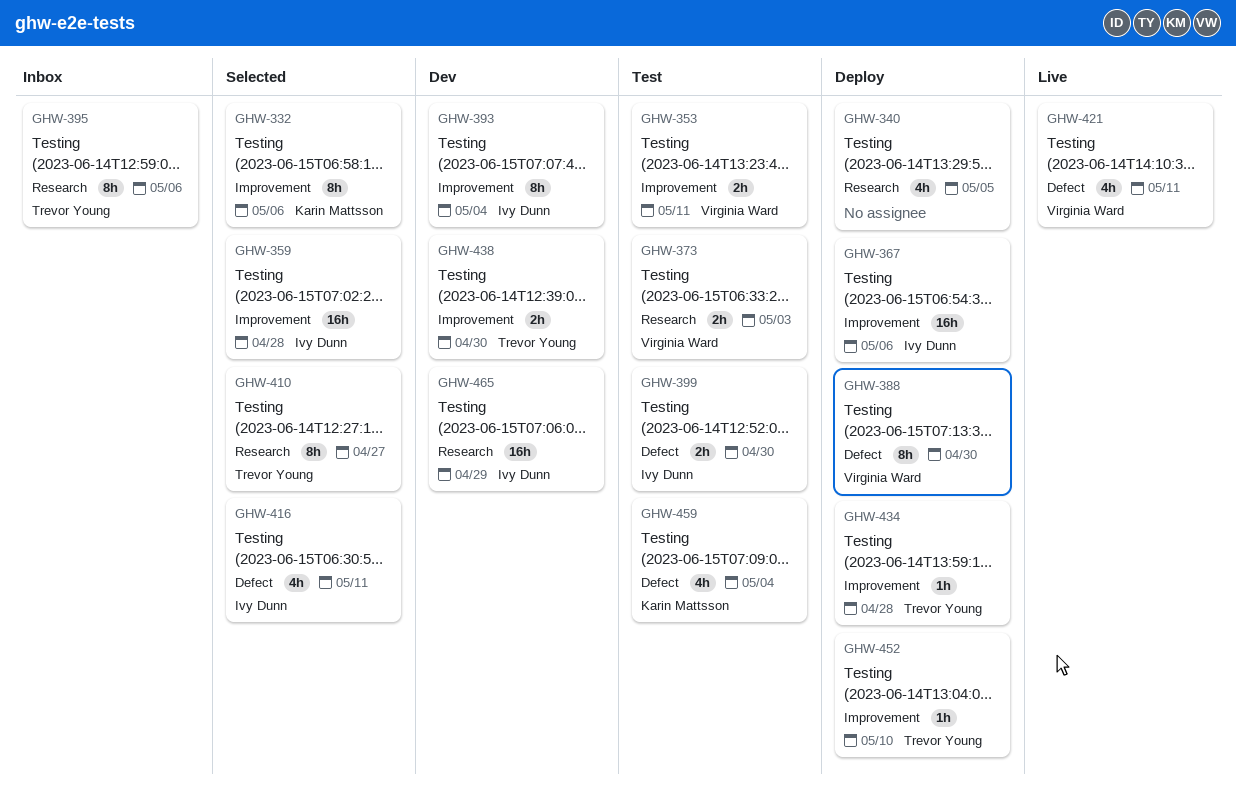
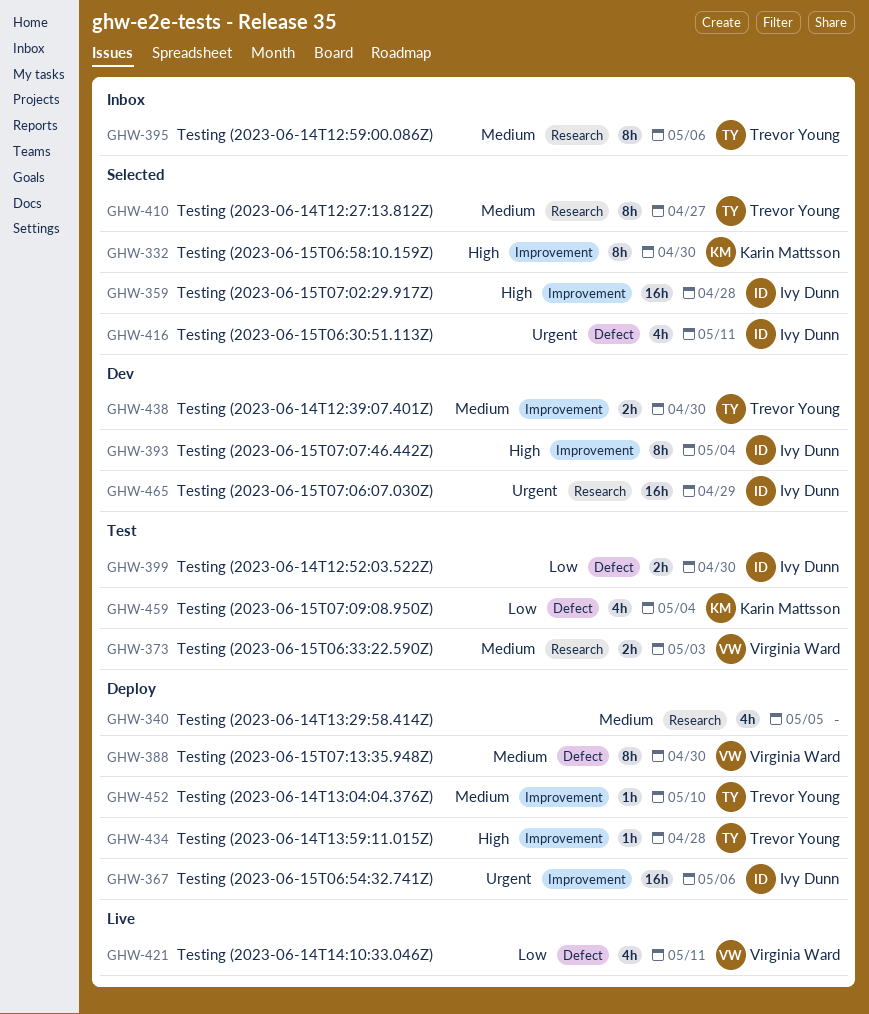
GHW-332, due: May 6 -> Apr 30
GHW-353: present -> none

